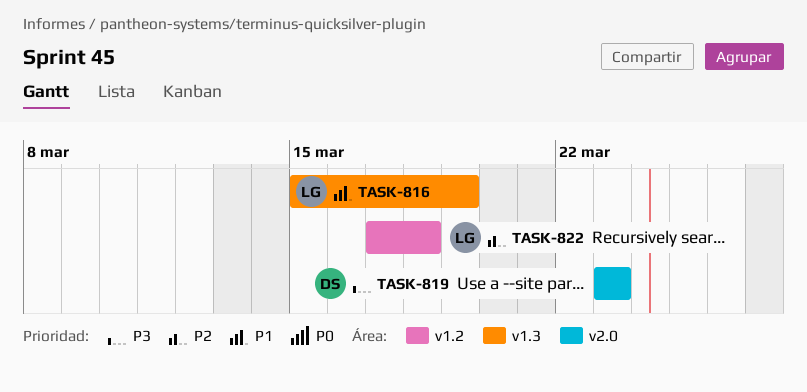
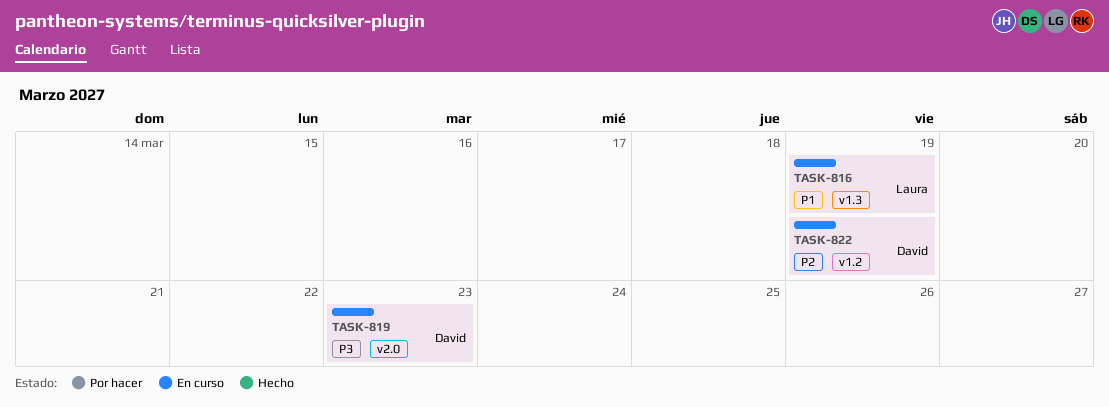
TASK-822, owner: Laura -> David
TASK-822, due: Mar 18 -> Mar 19

